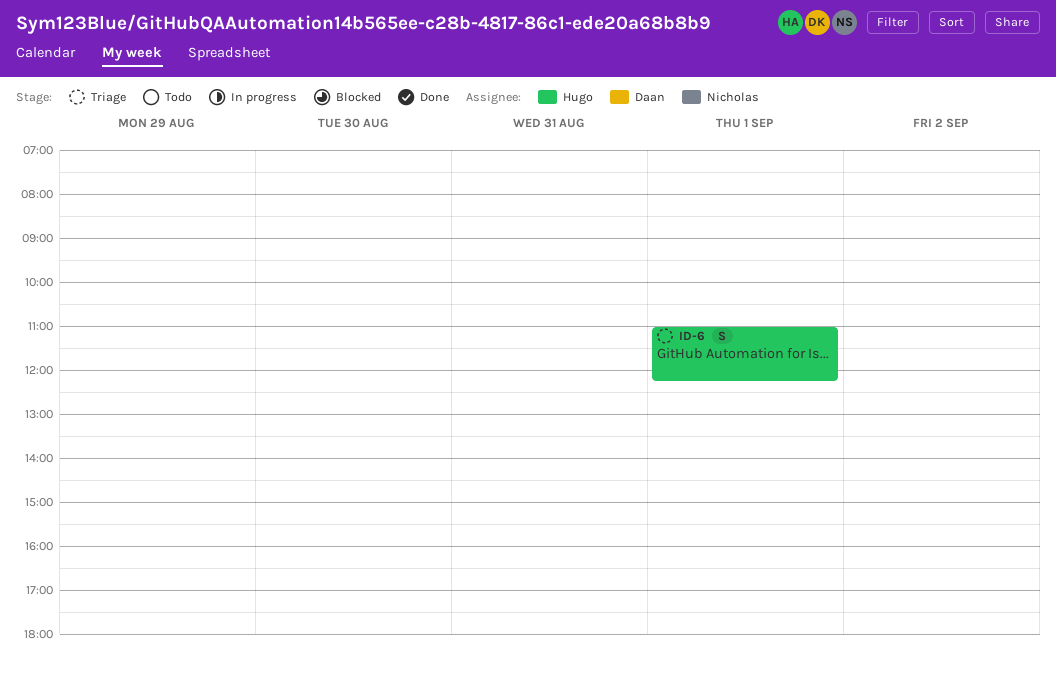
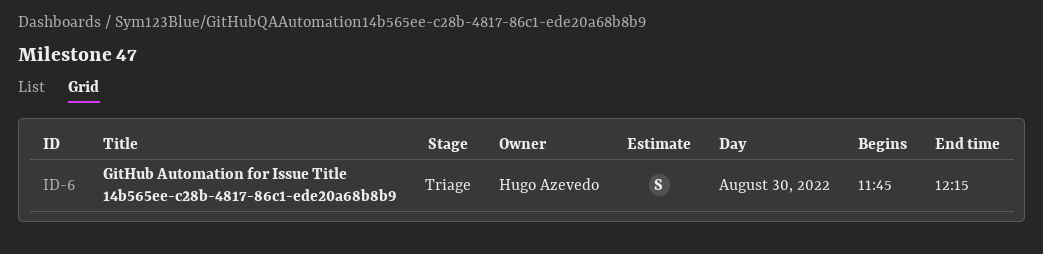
ID-6, day: Sep 1 -> Aug 30
ID-6, begins: 11:00 -> 11:45

